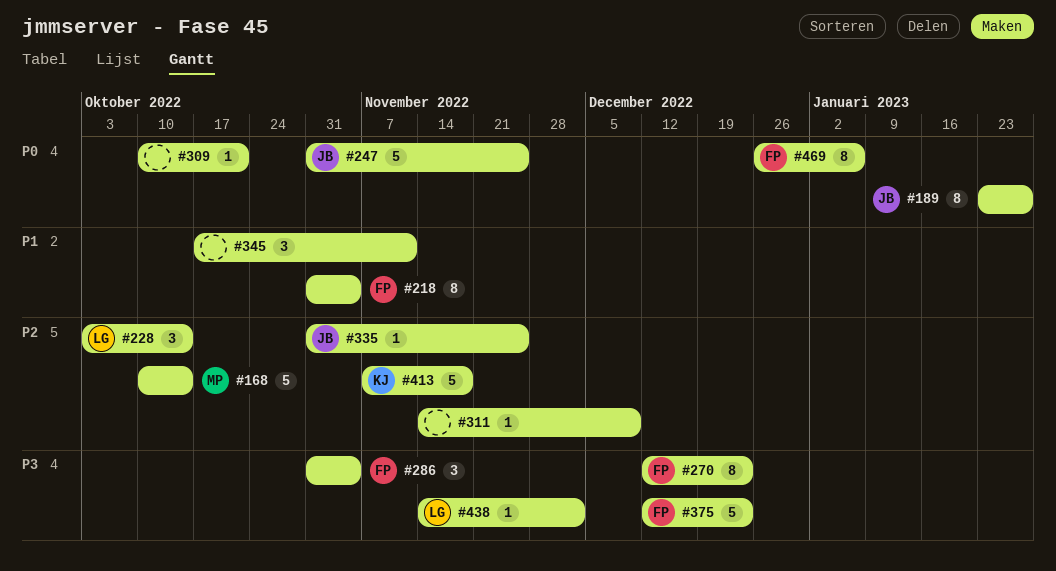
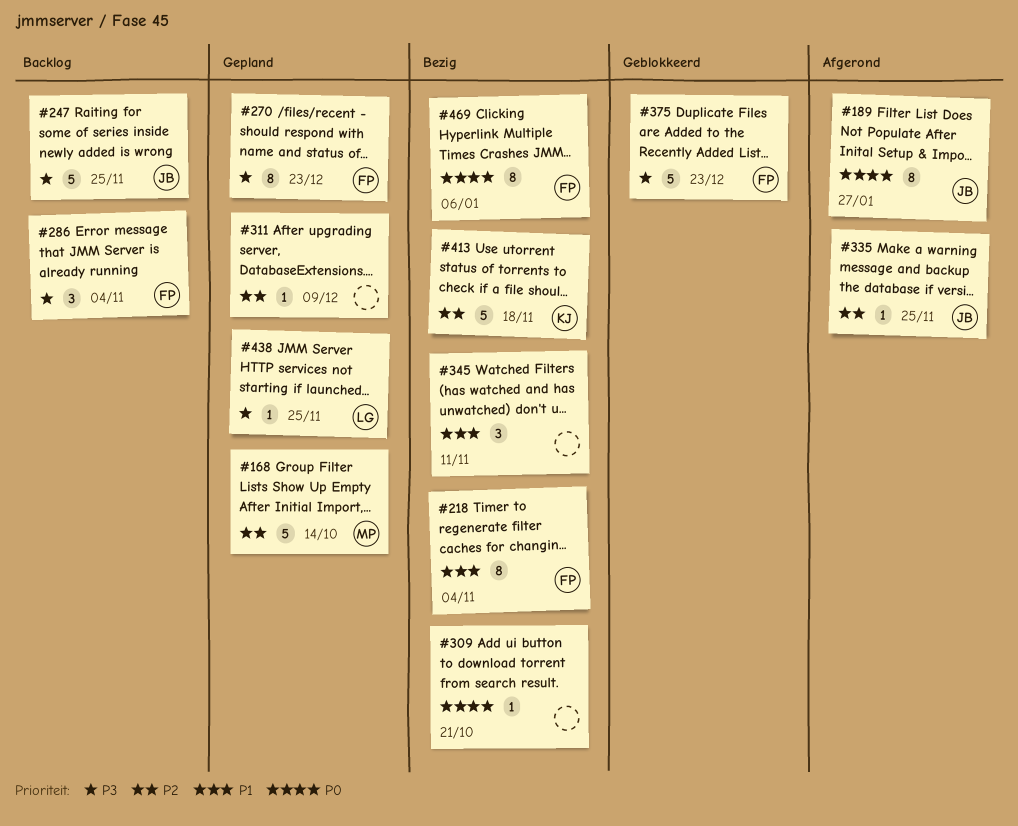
#228: present -> none
#247, priority: P0 -> P3
#438, due: Dec 2 -> Nov 25

